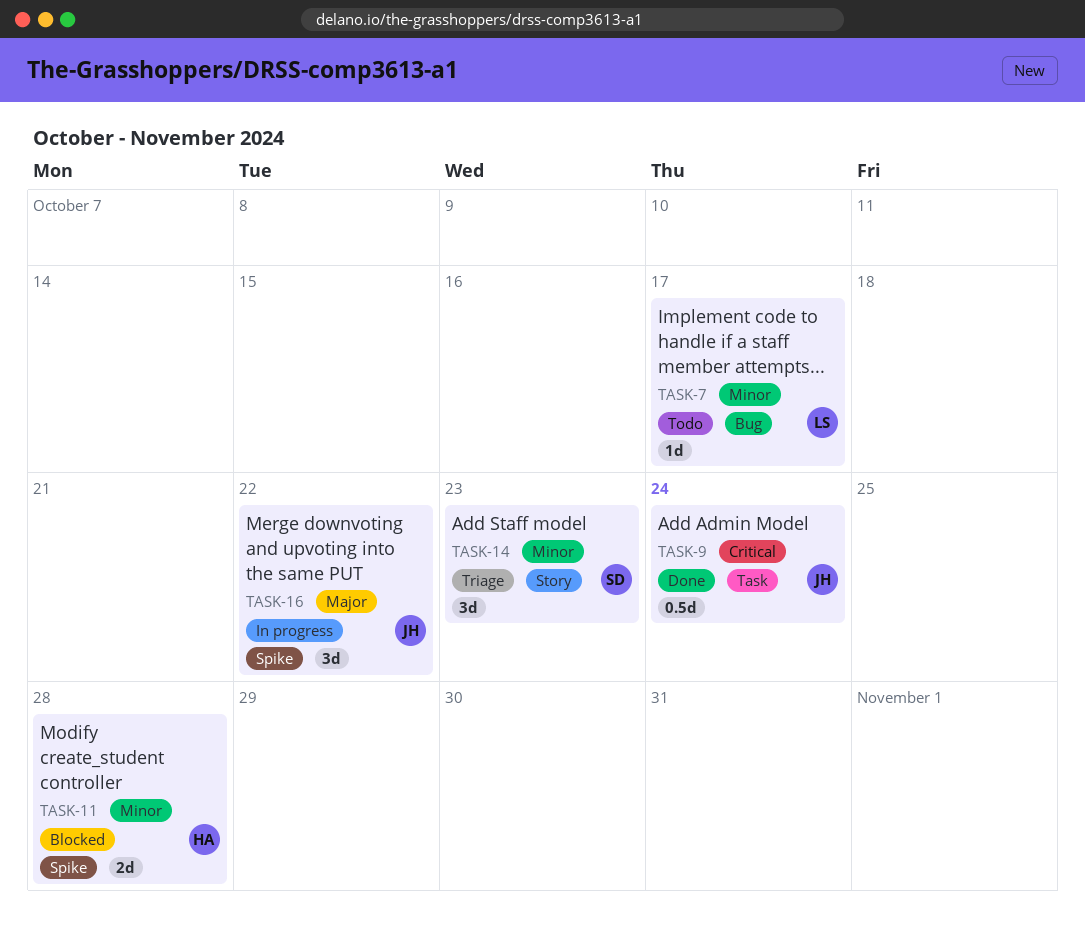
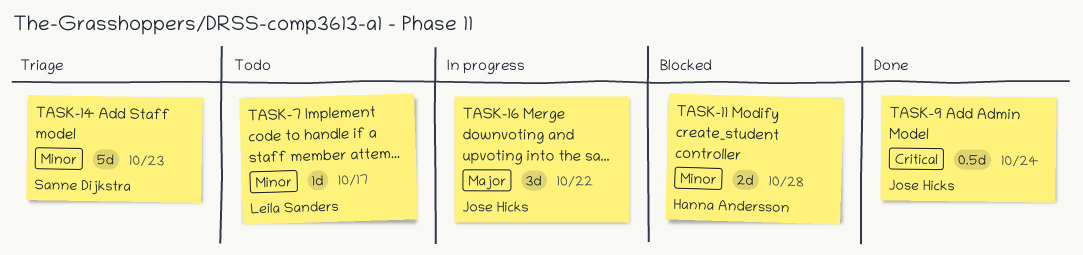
TASK-14, estimate: 3d -> 5d

